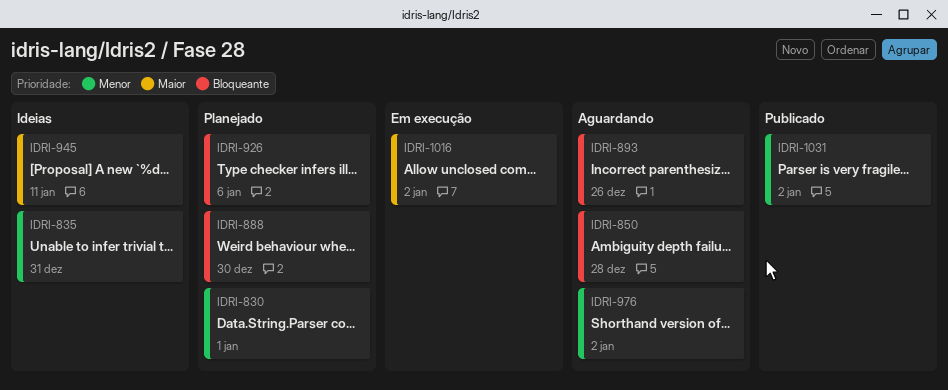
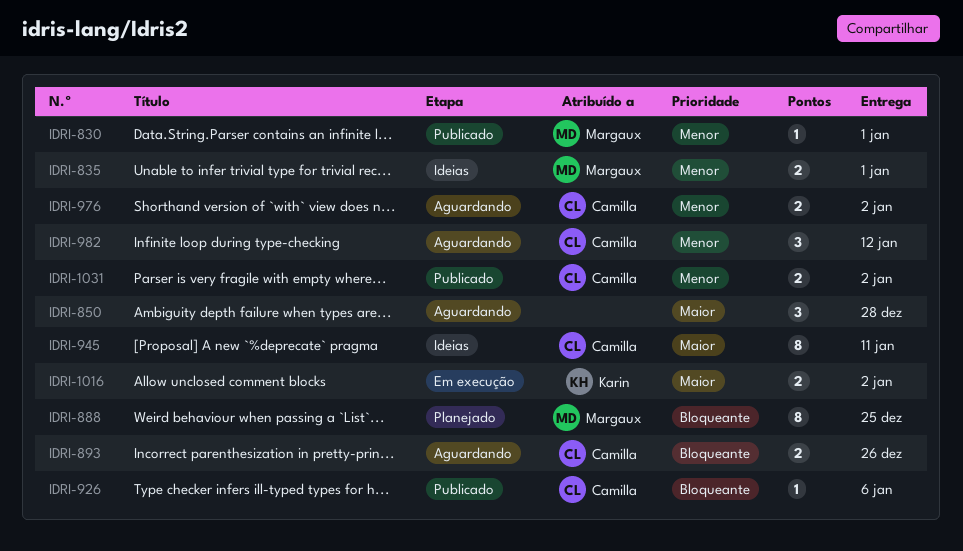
IDRI-830, status: Planejado -> Publicado
IDRI-835, due: Dec 31 -> Jan 1
IDRI-850, priority: Bloqueante -> Maior
IDRI-888, due: Dec 30 -> Dec 25
IDRI-926, status: Planejado -> Publicado
IDRI-982: none -> present

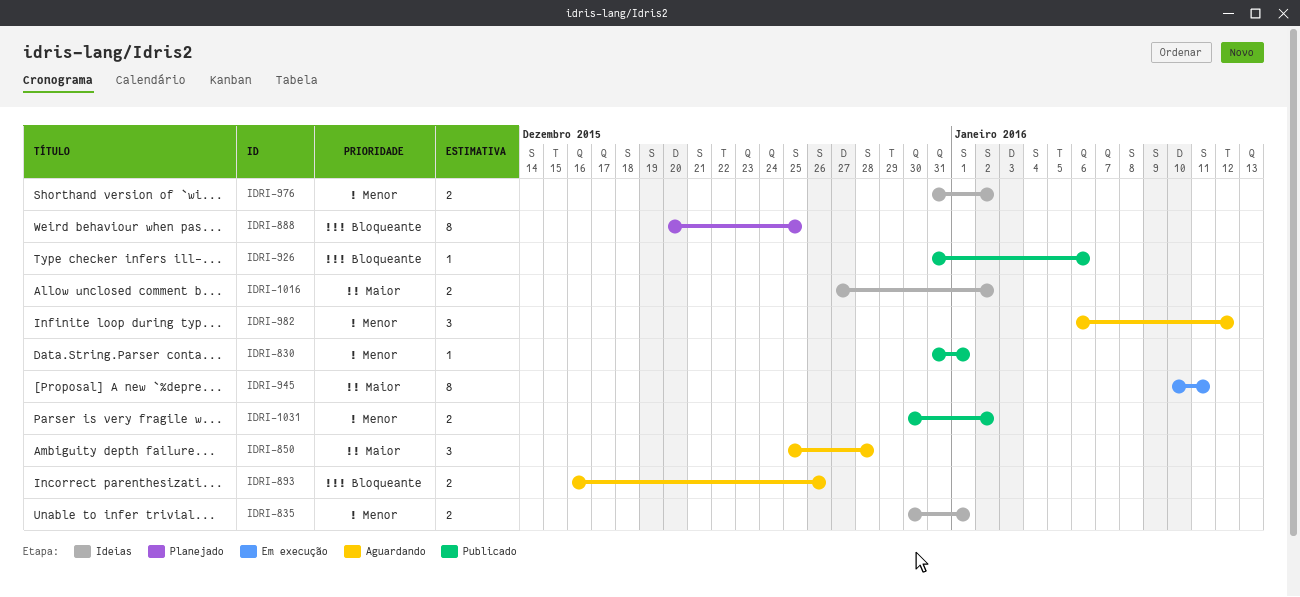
IDRI-945, status: Ideias -> Em execução
IDRI-976, status: Aguardando -> Ideias
IDRI-1016, status: Em execução -> Ideias

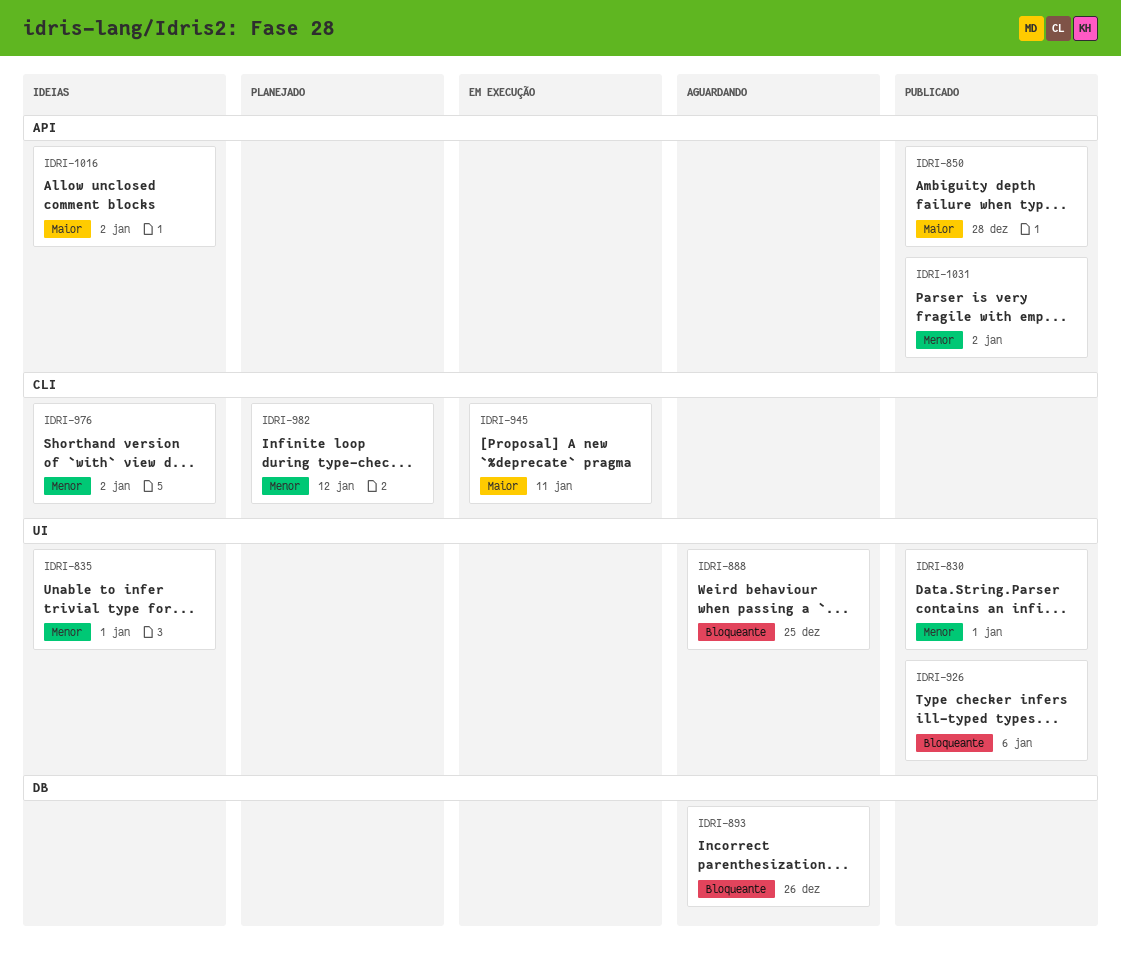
IDRI-850, status: Aguardando -> Publicado
IDRI-888, status: Planejado -> Aguardando
IDRI-982, status: Aguardando -> Planejado

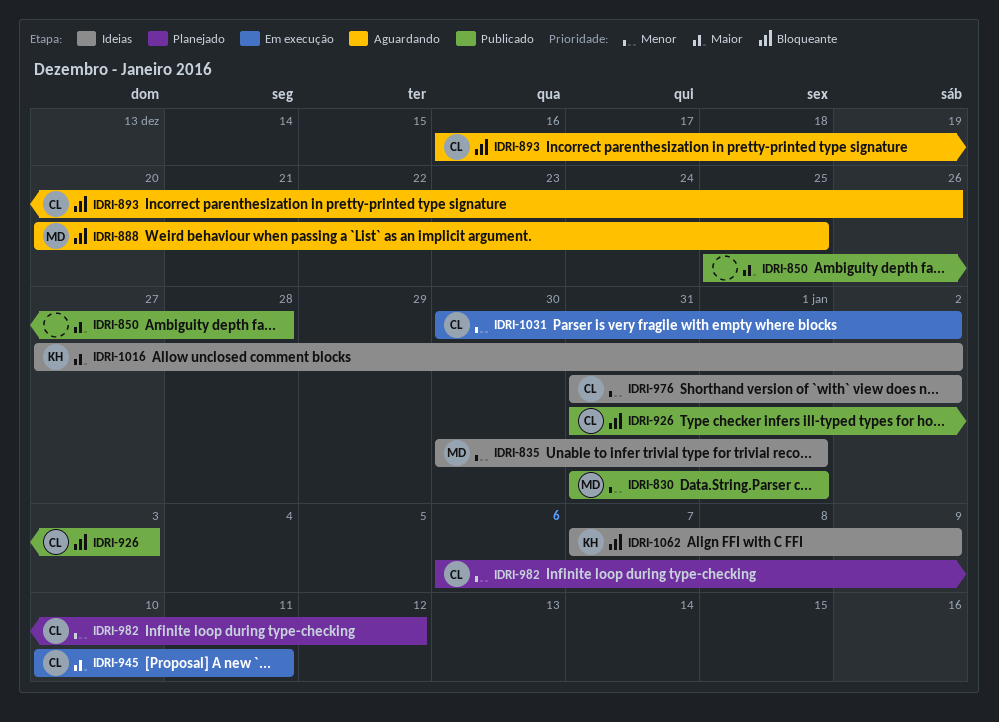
IDRI-926, due: Jan 6 -> Jan 3
IDRI-1031, status: Publicado -> Em execução
IDRI-1062: none -> present

